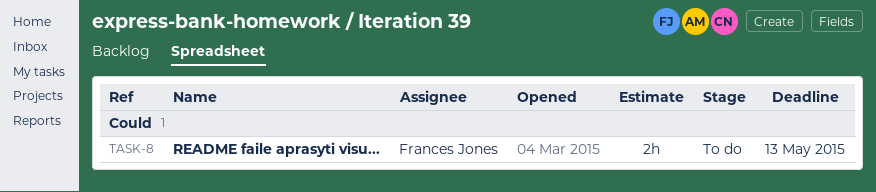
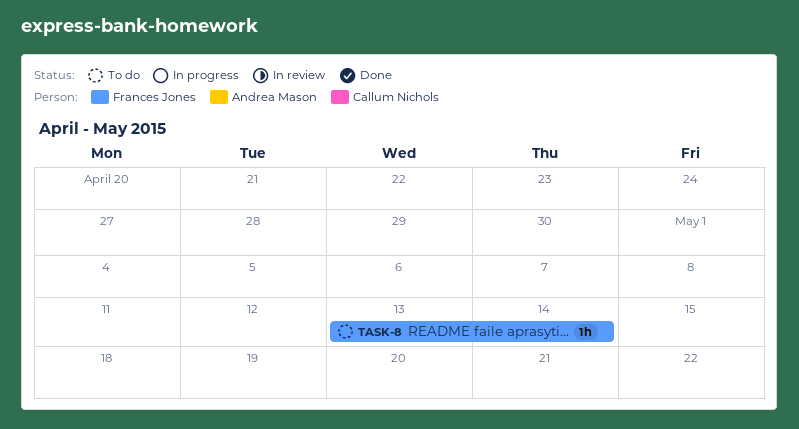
TASK-8, estimate: 2h -> 1h
TASK-8, due: May 13 -> May 14

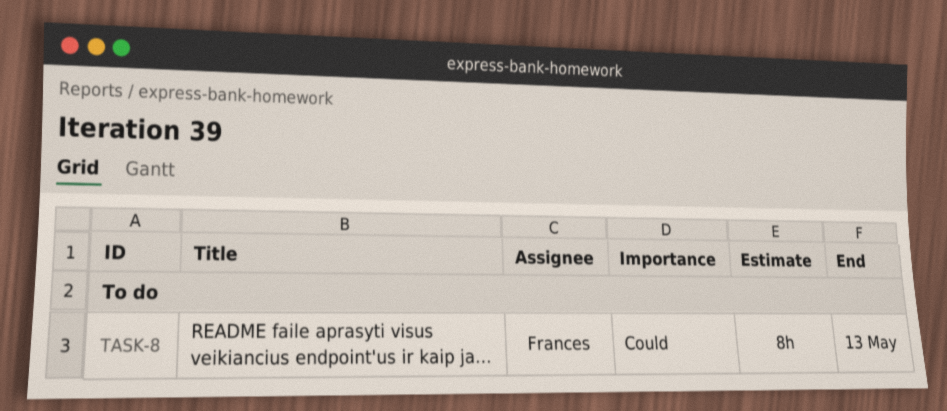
TASK-8, estimate: 1h -> 8h
TASK-8, due: May 14 -> May 13

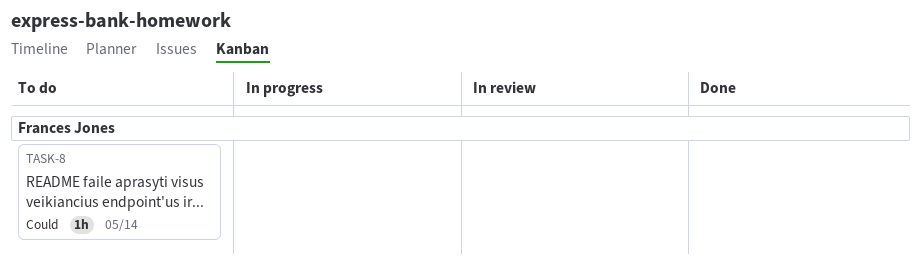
TASK-8, estimate: 8h -> 1h
TASK-8, due: May 13 -> May 14

